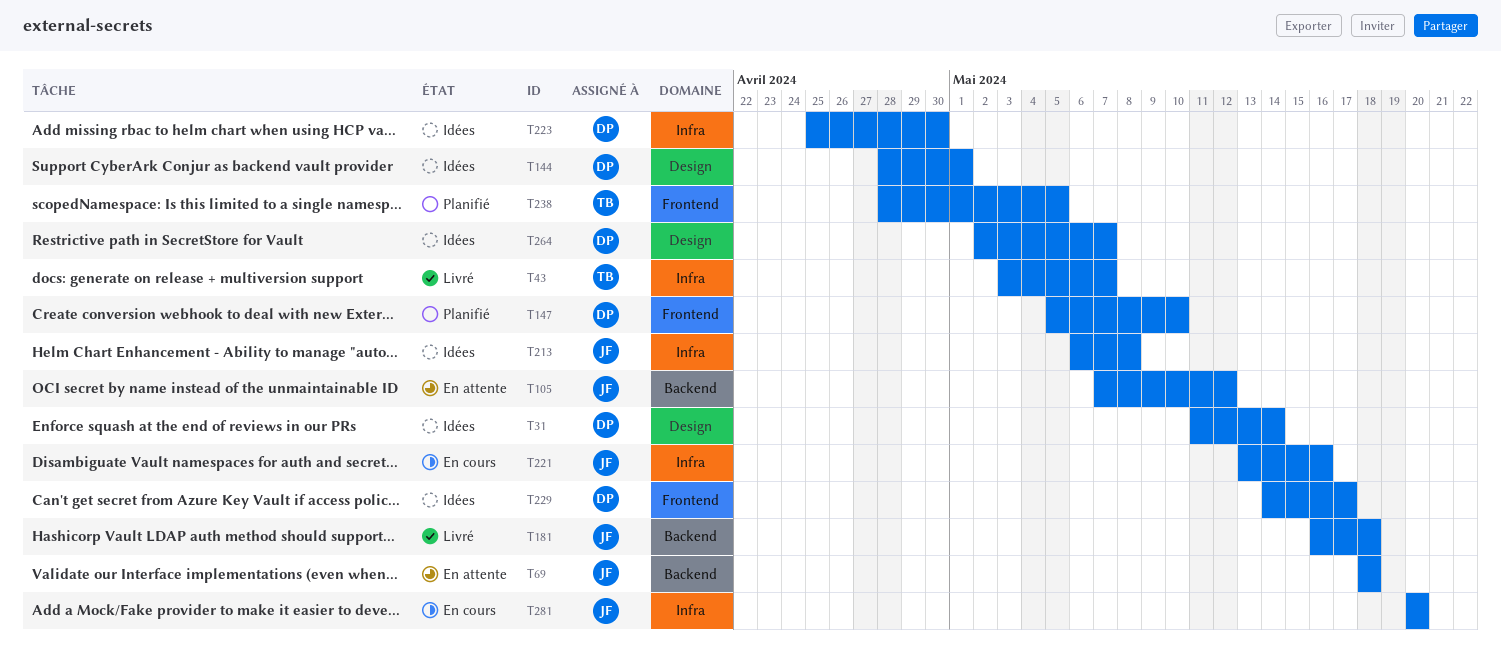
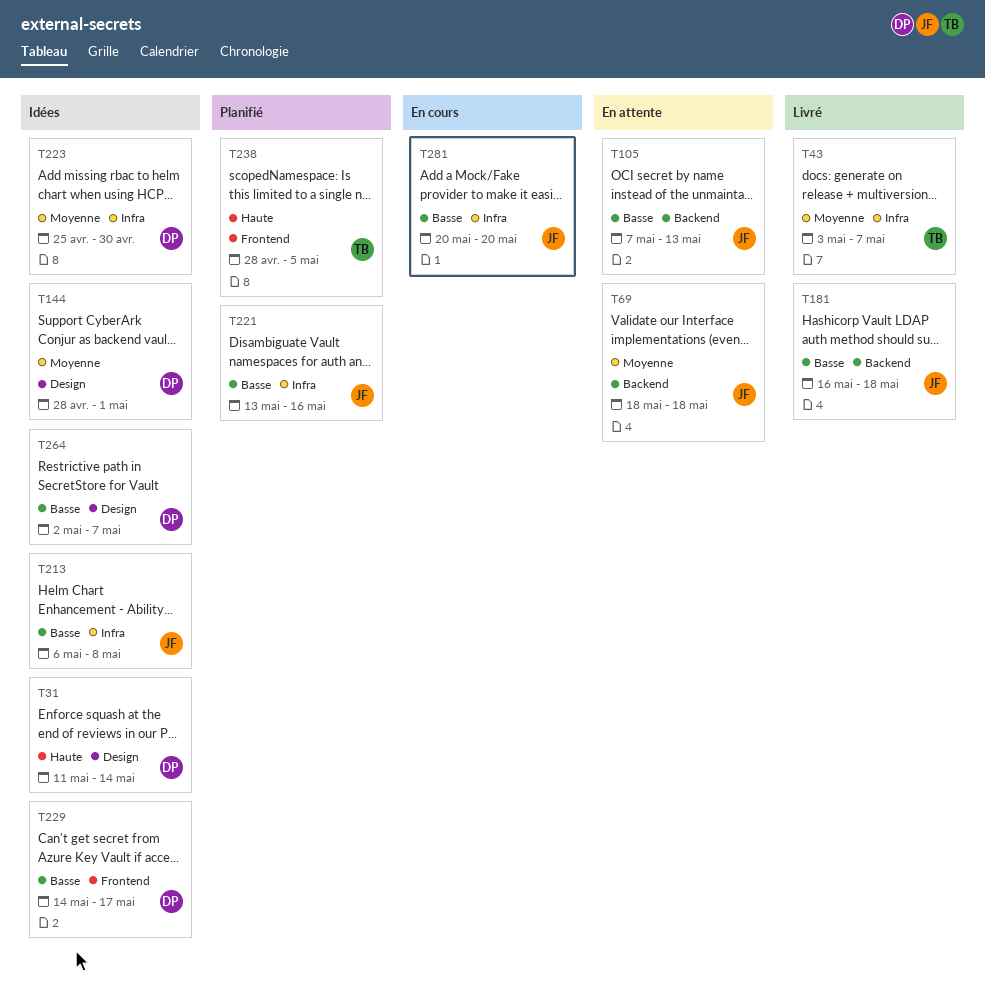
T105, due: May 12 -> May 13
T147: present -> none
T221, status: En cours -> Planifié

